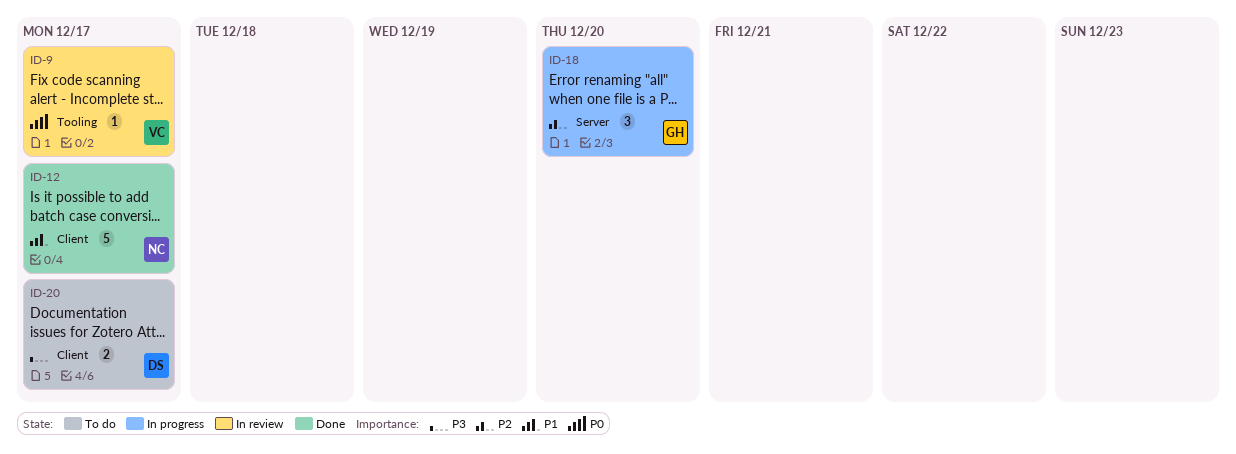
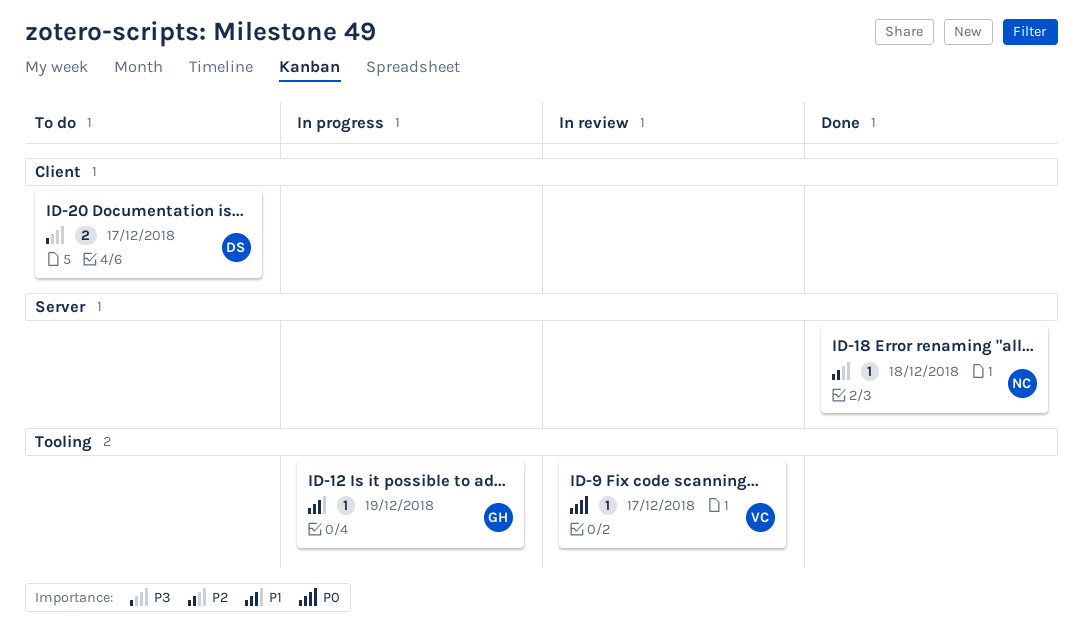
ID-12, status: Done -> In progress
ID-12, owner: NC -> GH
ID-12, label: Client -> Tooling
ID-12, estimate: 5 -> 1
ID-12, due: Dec 17 -> Dec 19
ID-18, status: In progress -> Done
ID-18, owner: GH -> NC
ID-18, estimate: 3 -> 1
ID-18, due: Dec 20 -> Dec 18

